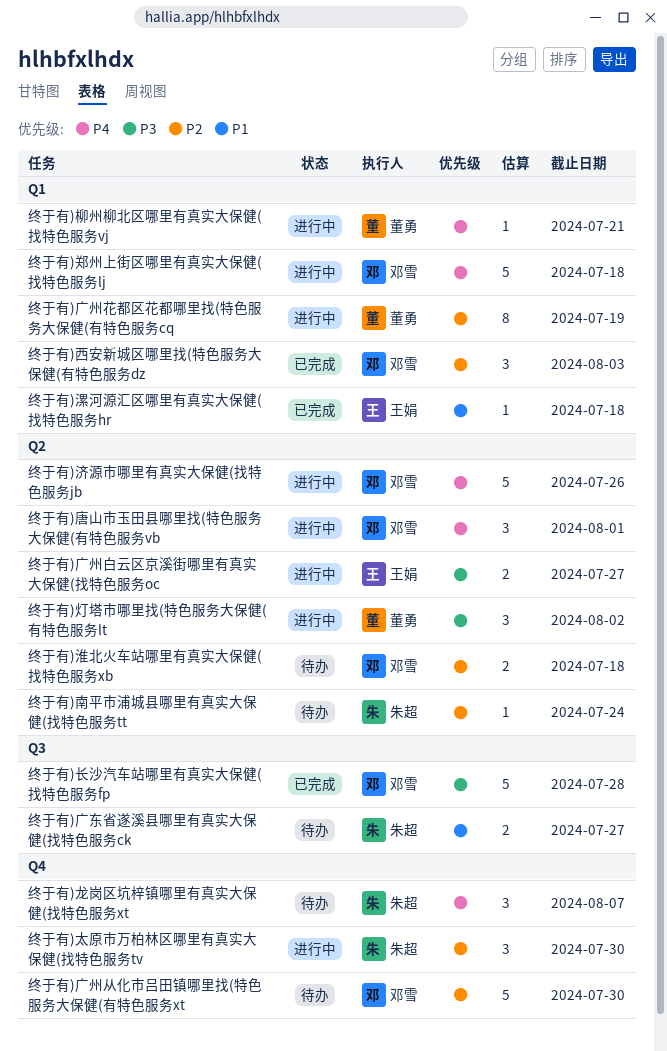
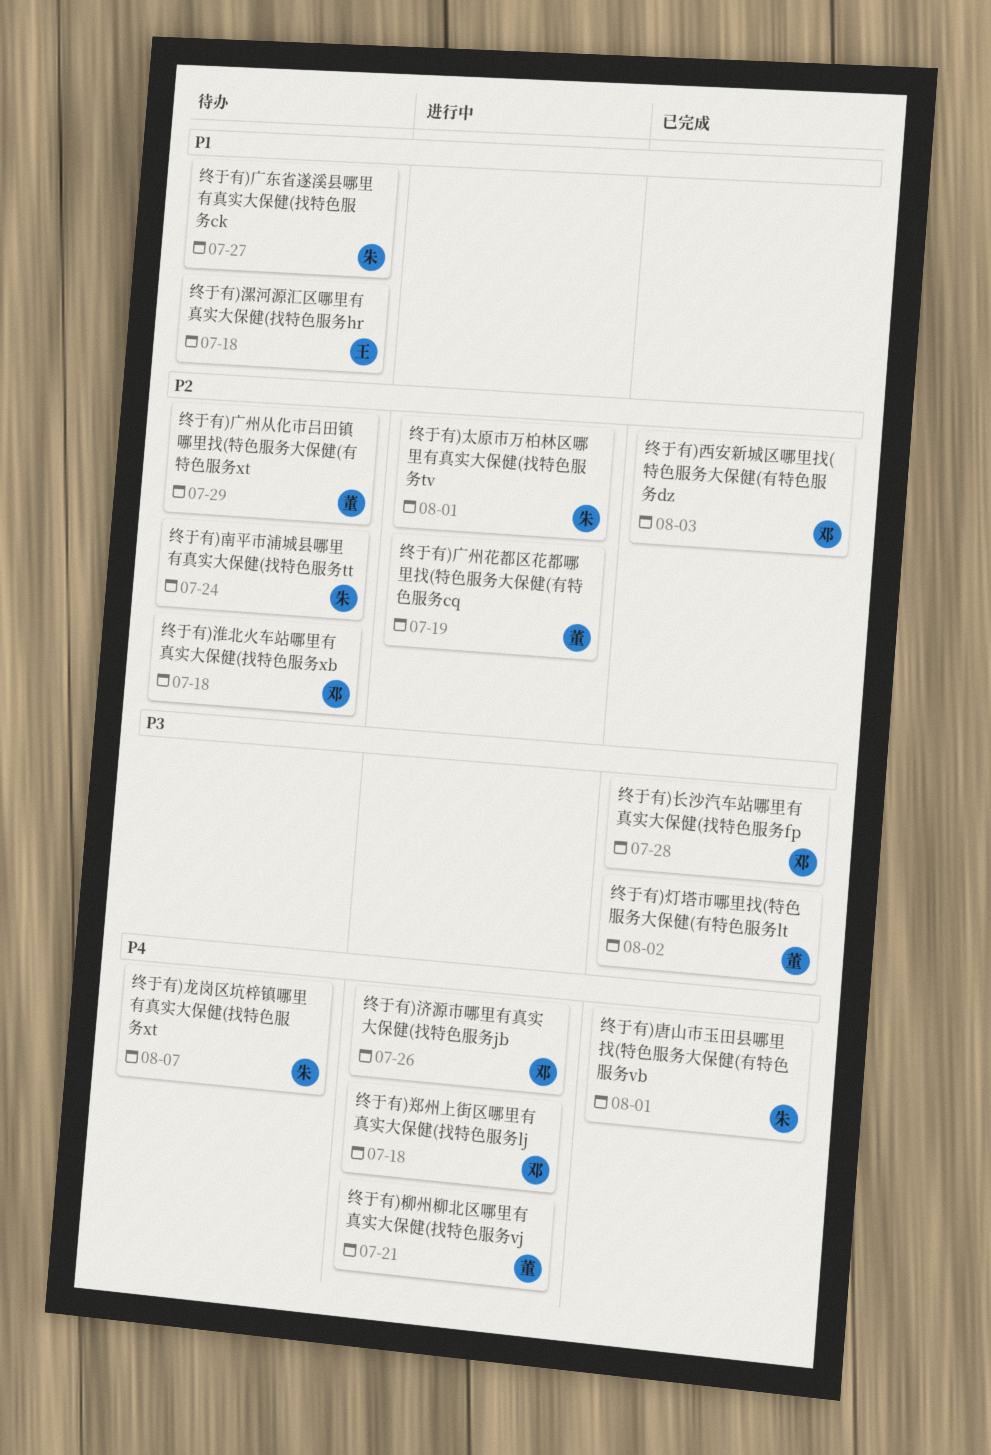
终于有)唐山市玉田县哪里找(特色服务大保健(有特色服务vb, status: 进行中 -> 已完成
终于有)唐山市玉田县哪里找(特色服务大保健(有特色服务vb, owner: 邓雪 -> 朱超
终于有)太原市万柏林区哪里有真实大保健(找特色服务tv, due: Jul 30 -> Aug 1
终于有)广州从化市吕田镇哪里找(特色服务大保健(有特色服务xt, owner: 邓雪 -> 董勇
终于有)广州从化市吕田镇哪里找(特色服务大保健(有特色服务xt, due: Jul 30 -> Jul 29
终于有)广州白云区京溪街哪里有真实大保健(找特色服务oc: present -> none
终于有)漯河源汇区哪里有真实大保健(找特色服务hr, status: 已完成 -> 待办
终于有)灯塔市哪里找(特色服务大保健(有特色服务lt, status: 进行中 -> 已完成

